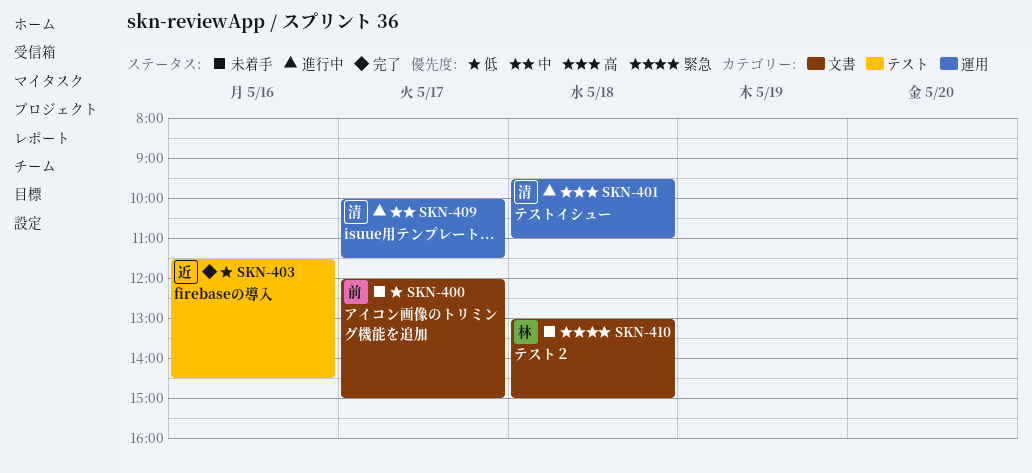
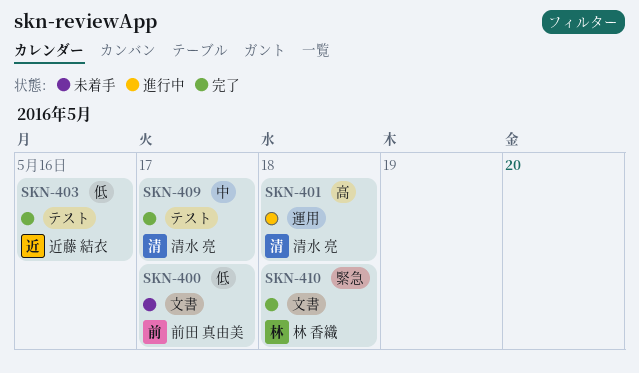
SKN-409, status: 進行中 -> 完了
SKN-409, label: 運用 -> テスト
SKN-410, status: 未着手 -> 完了

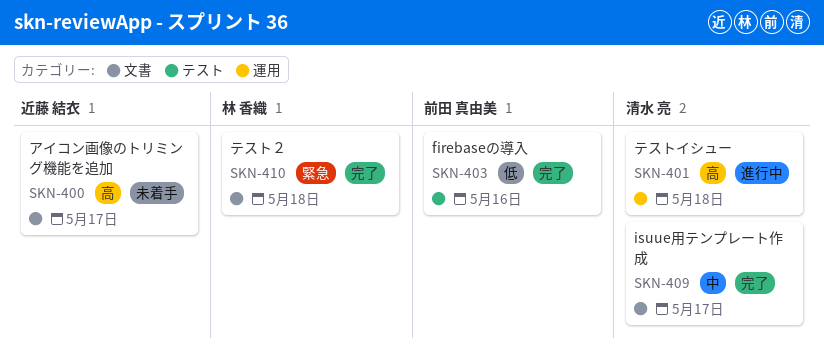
SKN-400, owner: 前田 真由美 -> 近藤 結衣
SKN-400, priority: 低 -> 高
SKN-403, owner: 近藤 結衣 -> 前田 真由美
SKN-409, label: テスト -> 文書

